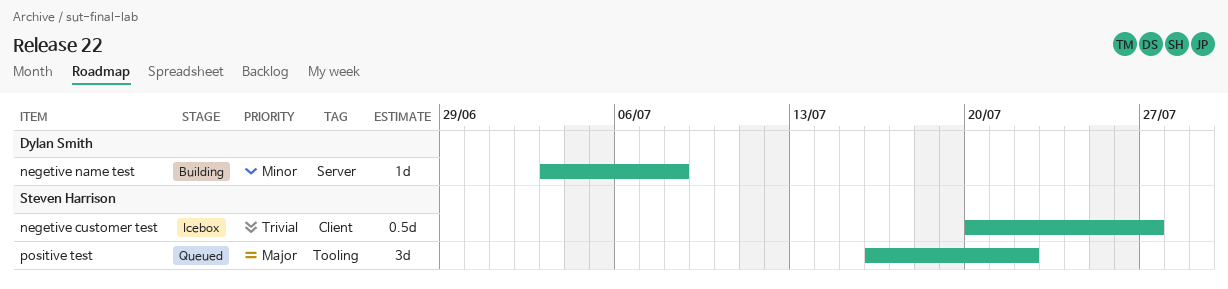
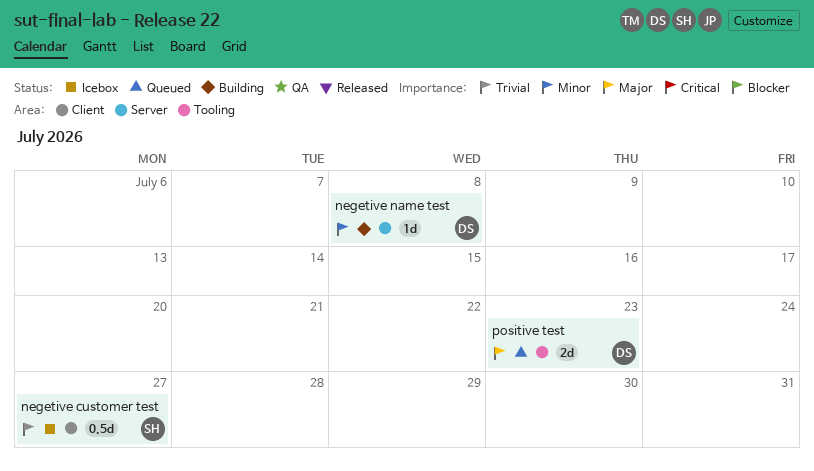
positive test, owner: Steven Harrison -> Dylan Smith
positive test, estimate: 3d -> 2d
positive test, due: Jul 22 -> Jul 23

